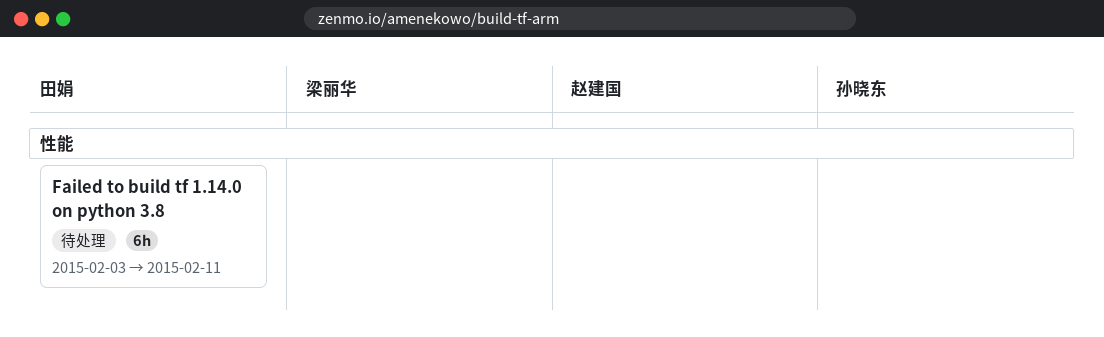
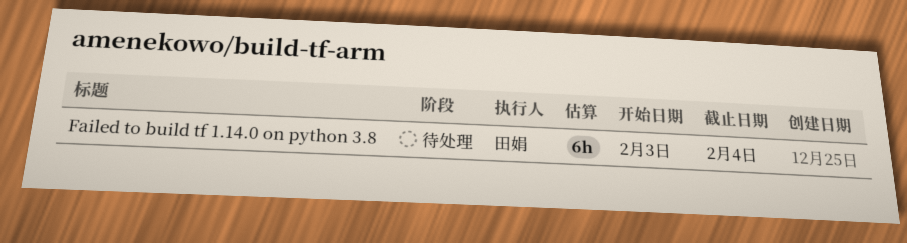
Failed to build tf 1.14.0 on python 3.8, due: Feb 11 -> Feb 4

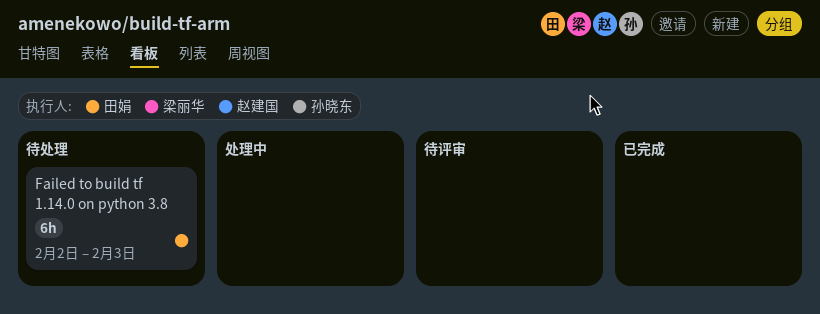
Failed to build tf 1.14.0 on python 3.8, start: Feb 3 -> Feb 2
Failed to build tf 1.14.0 on python 3.8, due: Feb 4 -> Feb 3

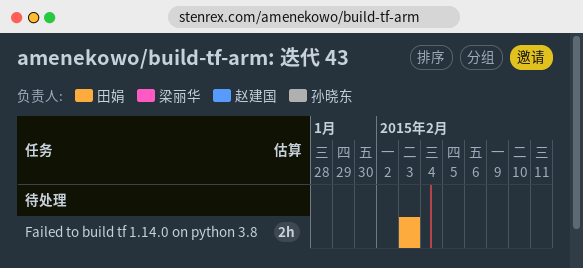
Failed to build tf 1.14.0 on python 3.8, estimate: 6h -> 2h
Failed to build tf 1.14.0 on python 3.8, start: Feb 2 -> Feb 3

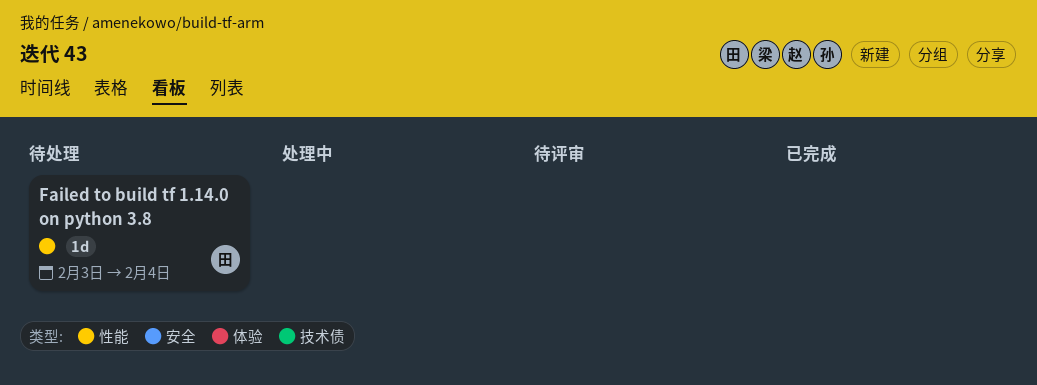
Failed to build tf 1.14.0 on python 3.8, estimate: 2h -> 1d
Failed to build tf 1.14.0 on python 3.8, due: Feb 3 -> Feb 4

